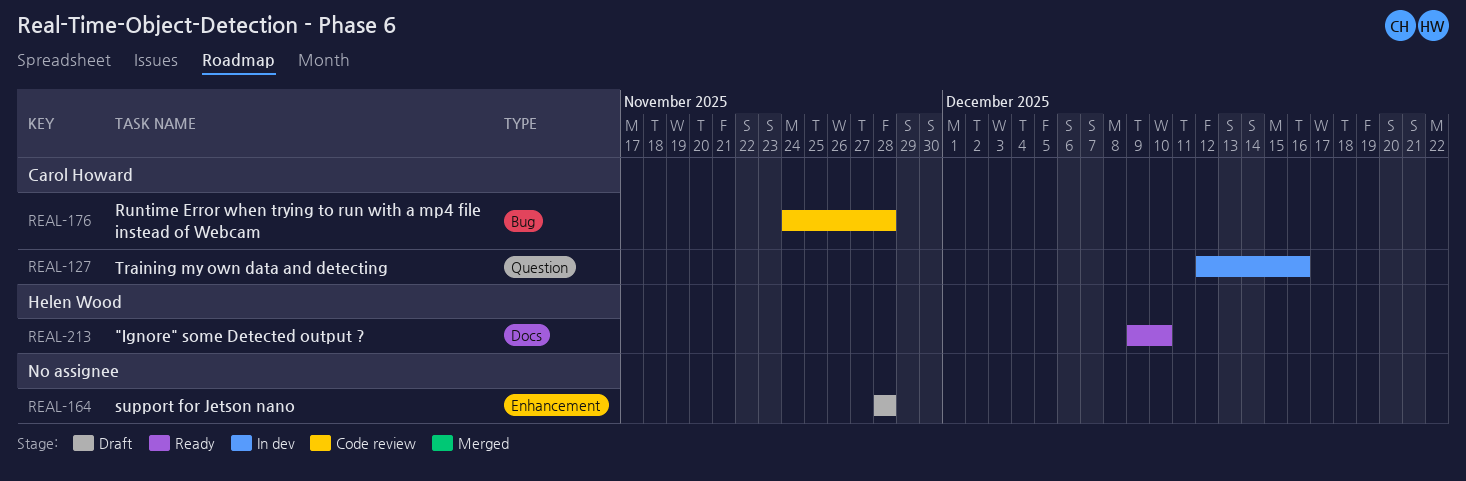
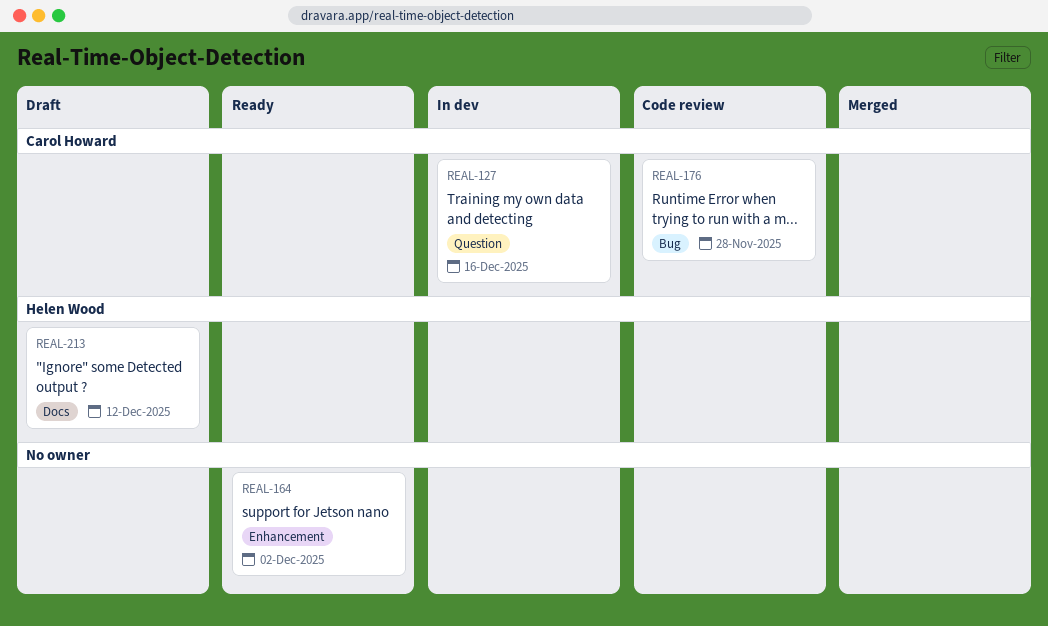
REAL-164, status: Draft -> Ready
REAL-164, due: Nov 28 -> Dec 2
REAL-213, status: Ready -> Draft
REAL-213, due: Dec 10 -> Dec 12

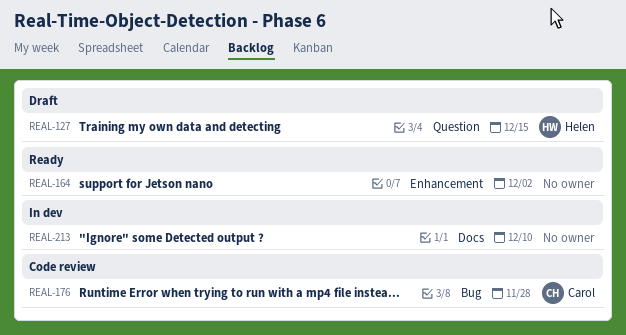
REAL-127, status: In dev -> Draft
REAL-127, owner: Carol Howard -> Helen Wood
REAL-127, due: Dec 16 -> Dec 15
REAL-213, status: Draft -> In dev
REAL-213, owner: Helen Wood -> none
REAL-213, due: Dec 12 -> Dec 10

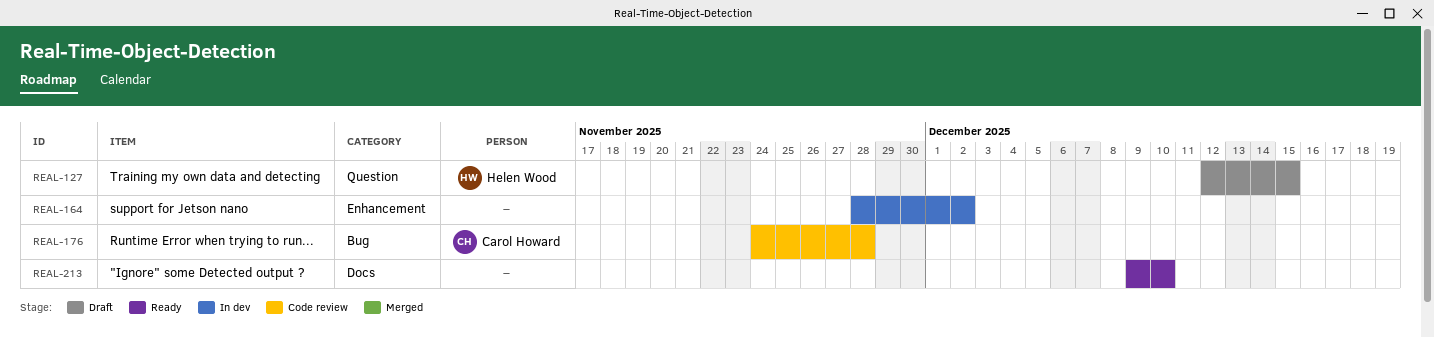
REAL-164, status: Ready -> In dev
REAL-213, status: In dev -> Ready

